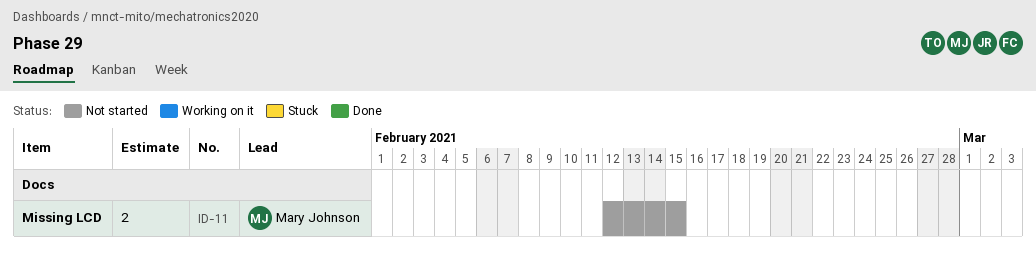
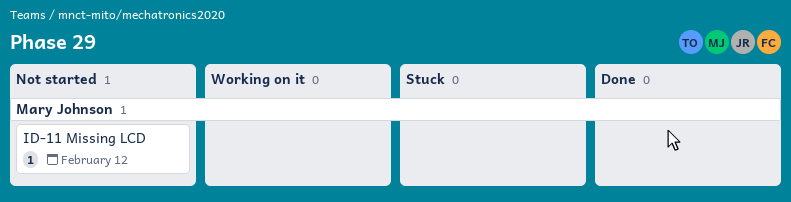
ID-11, estimate: 2 -> 1
ID-11, due: Feb 15 -> Feb 12

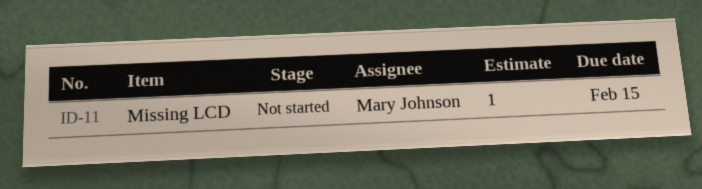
ID-11, due: Feb 12 -> Feb 15

